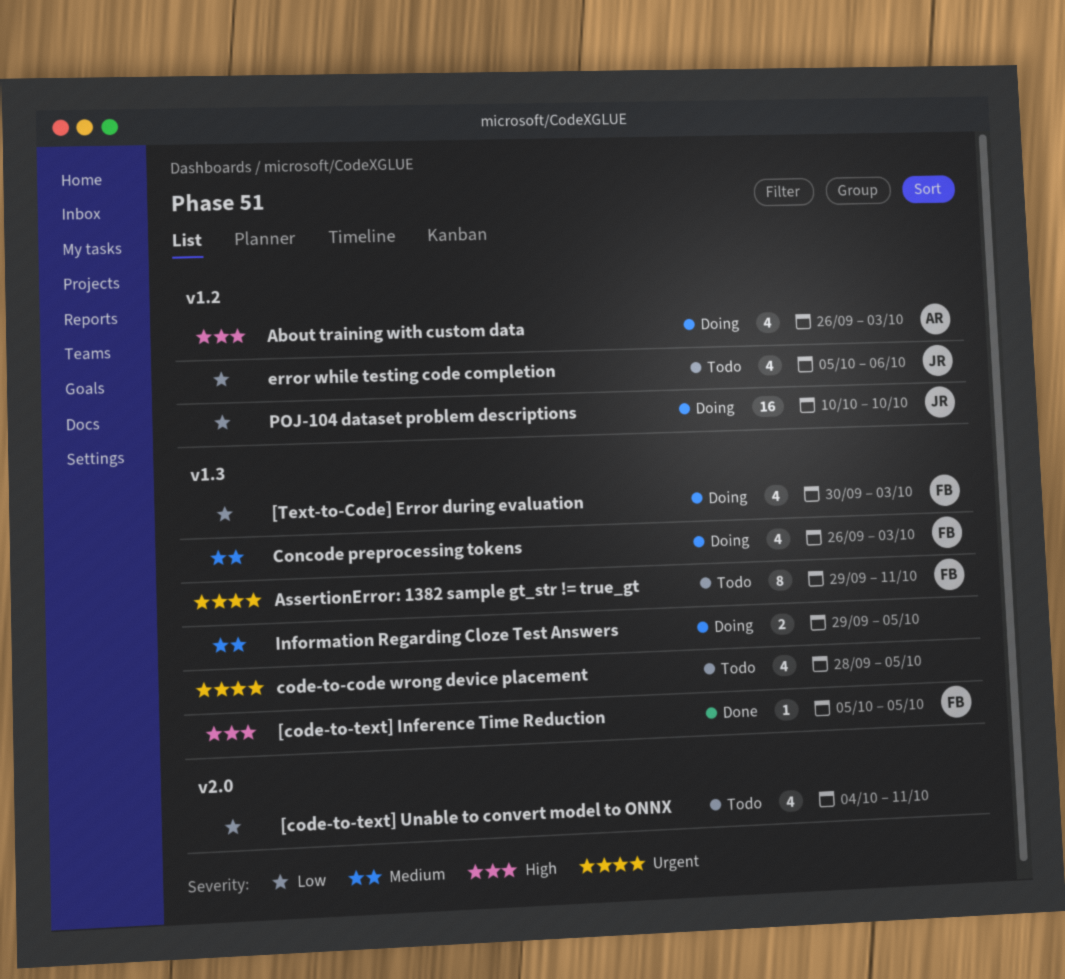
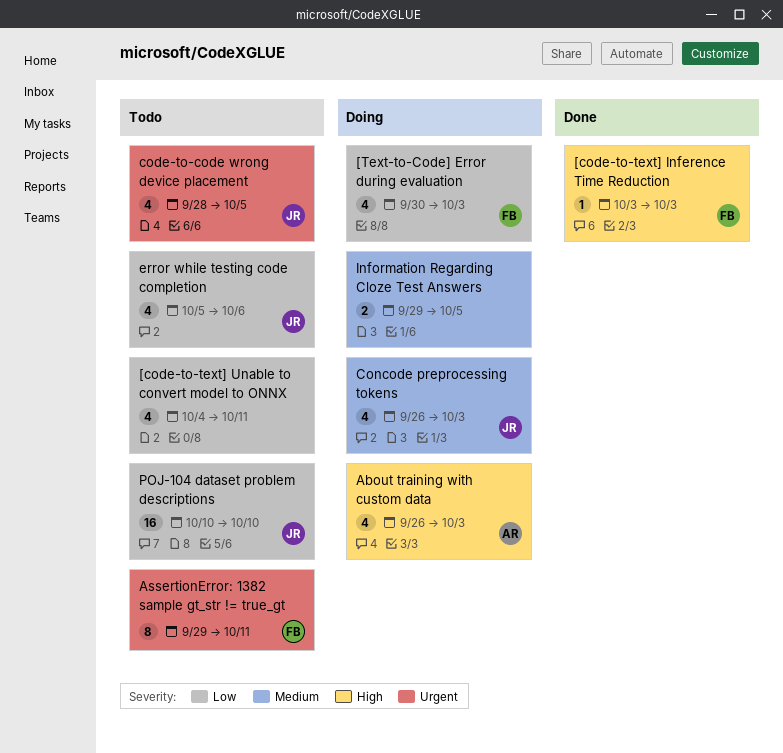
[code-to-text] Inference Time Reduction, start: Oct 5 -> Oct 3
[code-to-text] Inference Time Reduction, due: Oct 5 -> Oct 3
code-to-code wrong device placement, owner: none -> JR
Concode preprocessing tokens, owner: FB -> JR
POJ-104 dataset problem descriptions, status: Doing -> Todo

